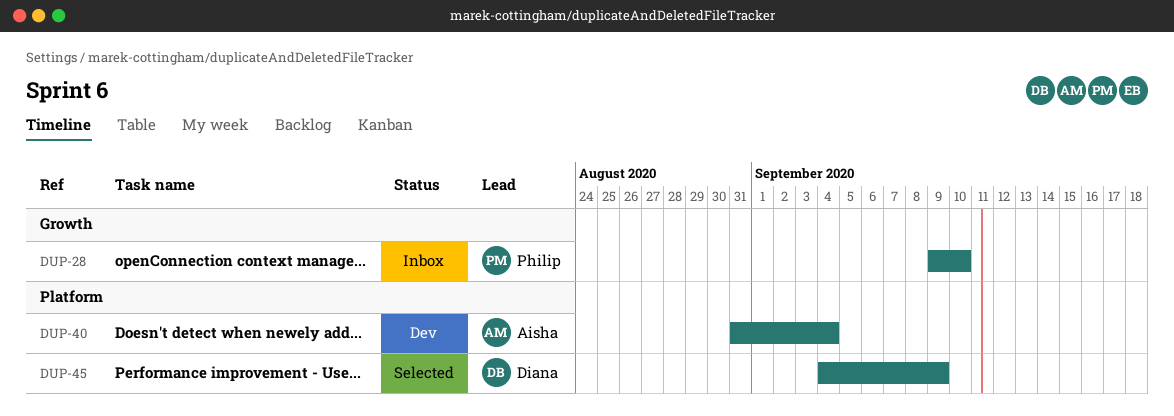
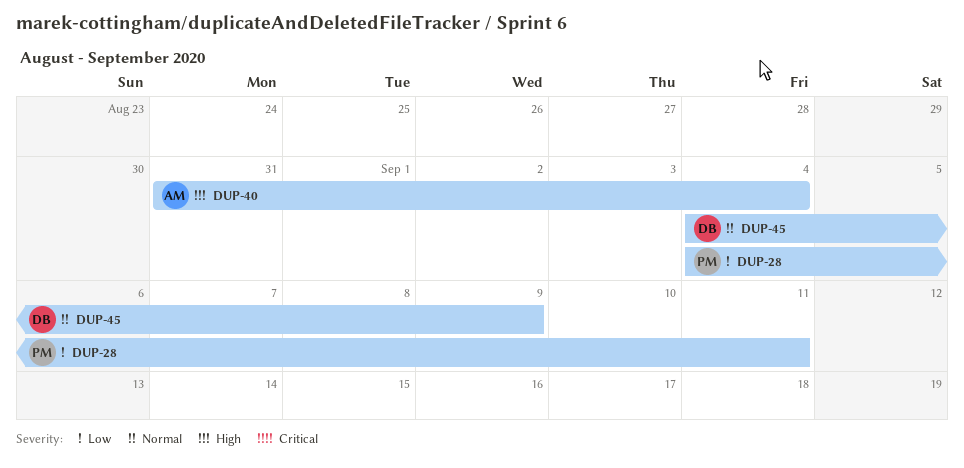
DUP-28, start: Sep 9 -> Sep 4
DUP-28, due: Sep 10 -> Sep 11

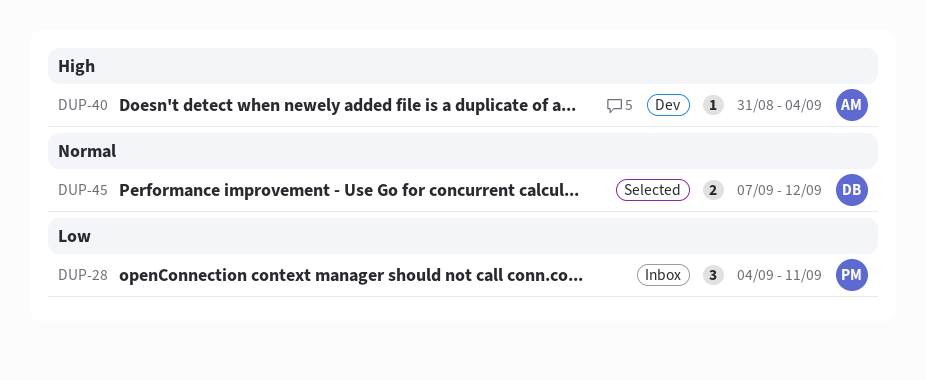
DUP-45, start: Sep 4 -> Sep 7
DUP-45, due: Sep 9 -> Sep 12

